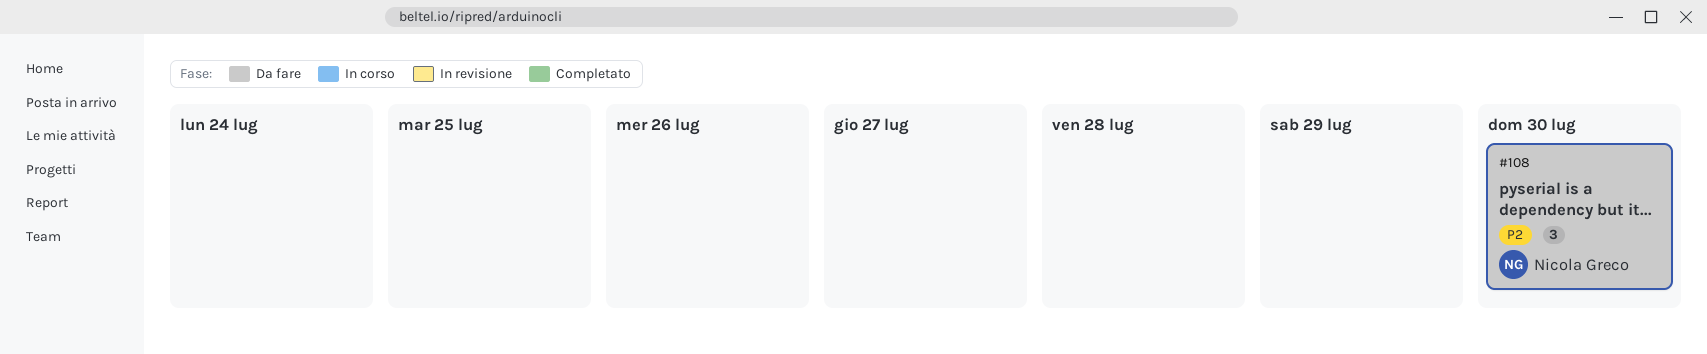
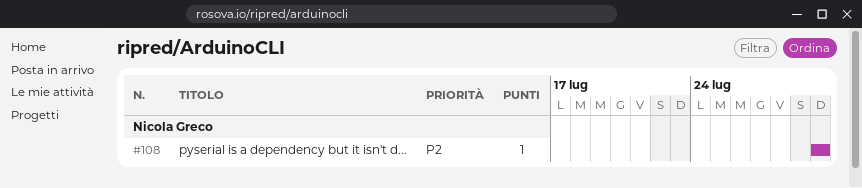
#108, estimate: 3 -> 1

